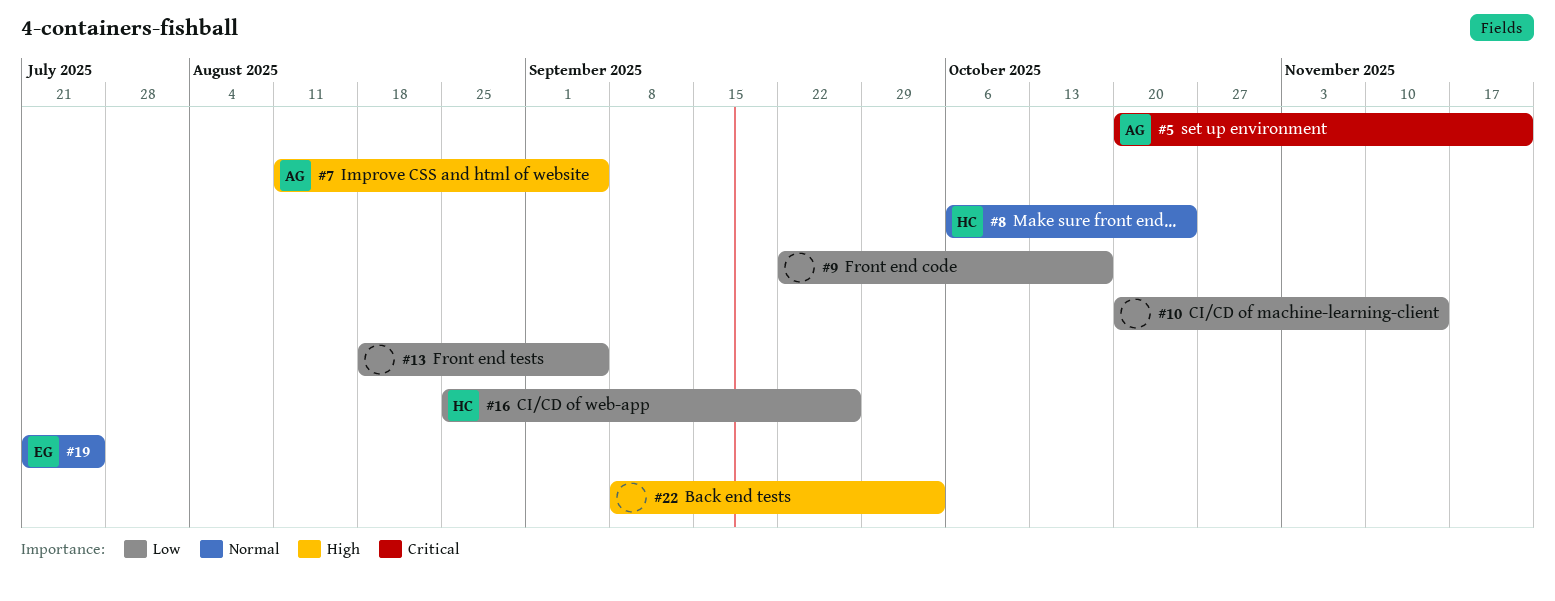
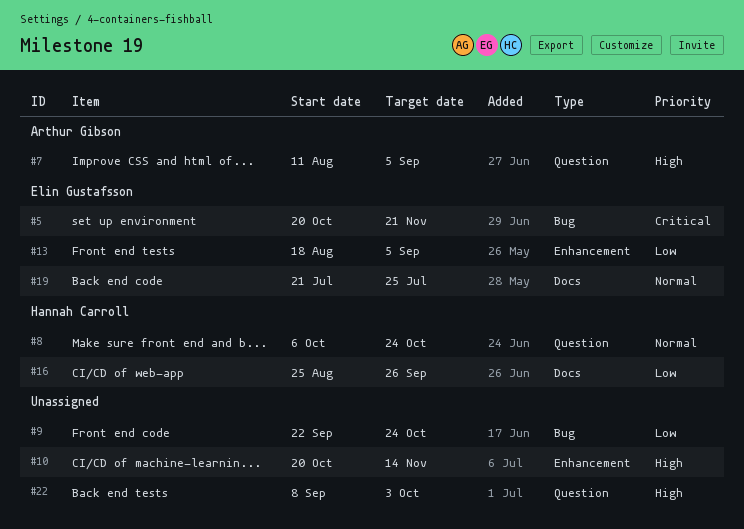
#5, owner: Arthur Gibson -> Elin Gustafsson
#9, due: Oct 17 -> Oct 24
#10, priority: Low -> High
#13, owner: none -> Elin Gustafsson

